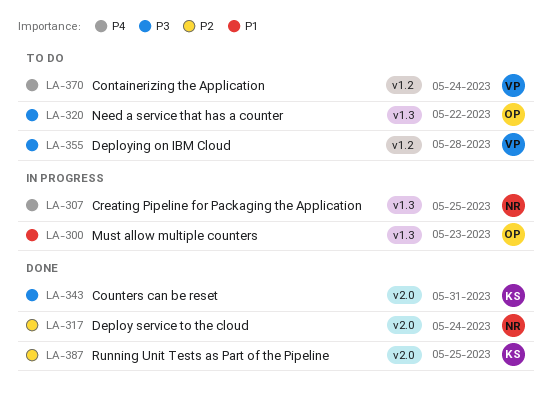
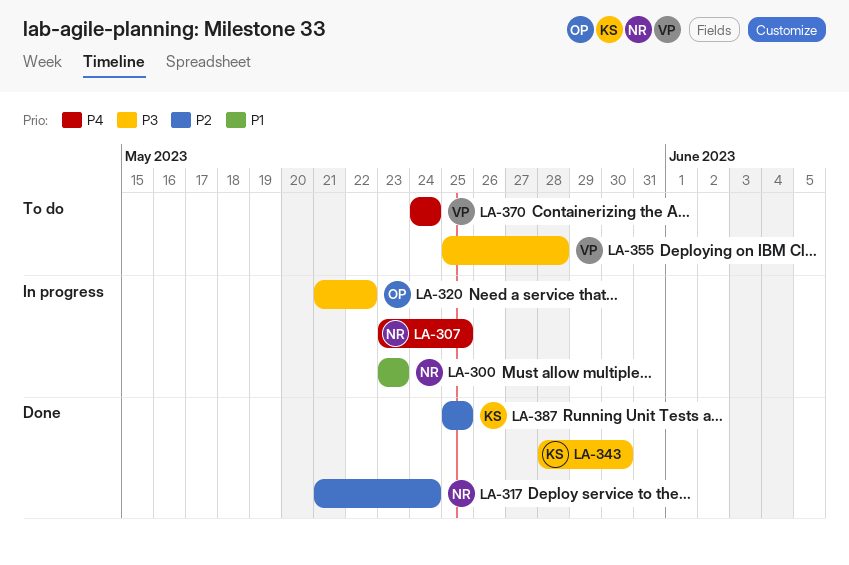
LA-300, owner: OP -> NR
LA-320, status: To do -> In progress
LA-343, due: May 31 -> May 30

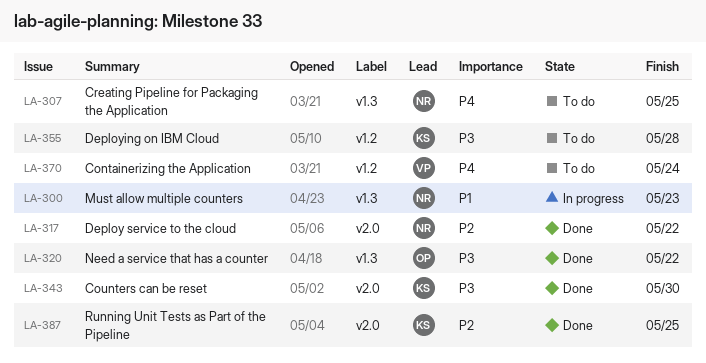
LA-307, status: In progress -> To do
LA-317, due: May 24 -> May 22
LA-320, status: In progress -> Done
LA-355, owner: VP -> KS

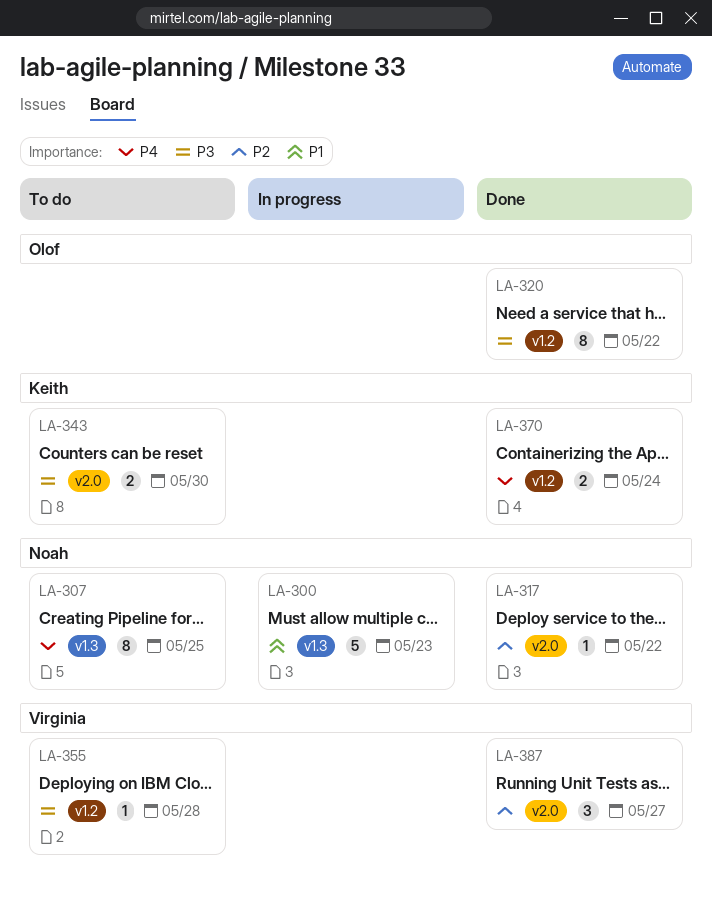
LA-320, label: v1.3 -> v1.2
LA-343, status: Done -> To do
LA-355, owner: Keith -> Virginia
LA-370, status: To do -> Done
LA-370, owner: Virginia -> Keith
LA-387, owner: Keith -> Virginia
LA-387, due: May 25 -> May 27

